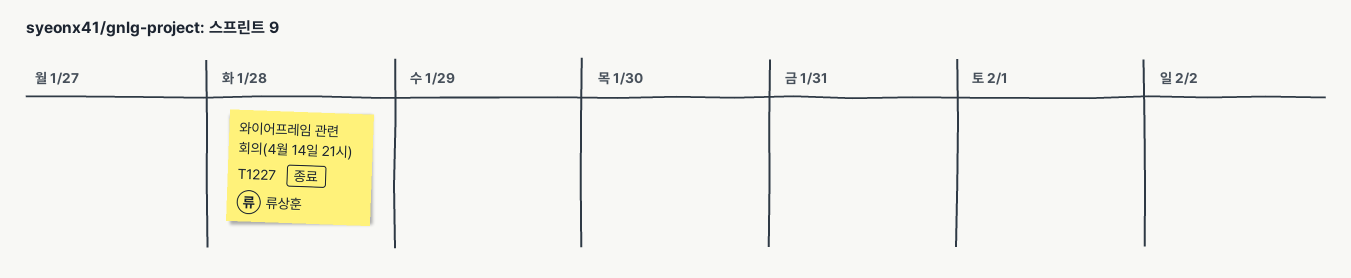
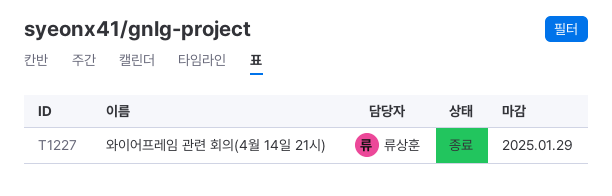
T1227, due: Jan 28 -> Jan 29

